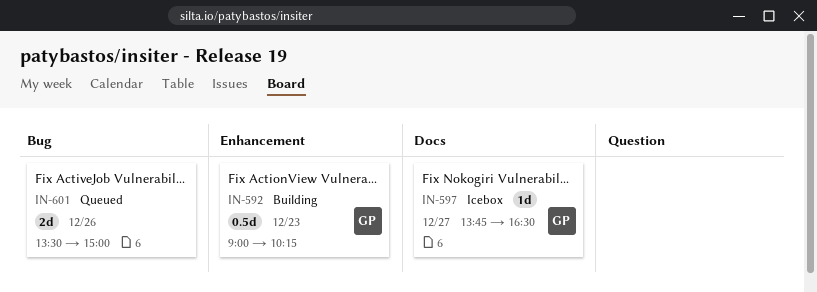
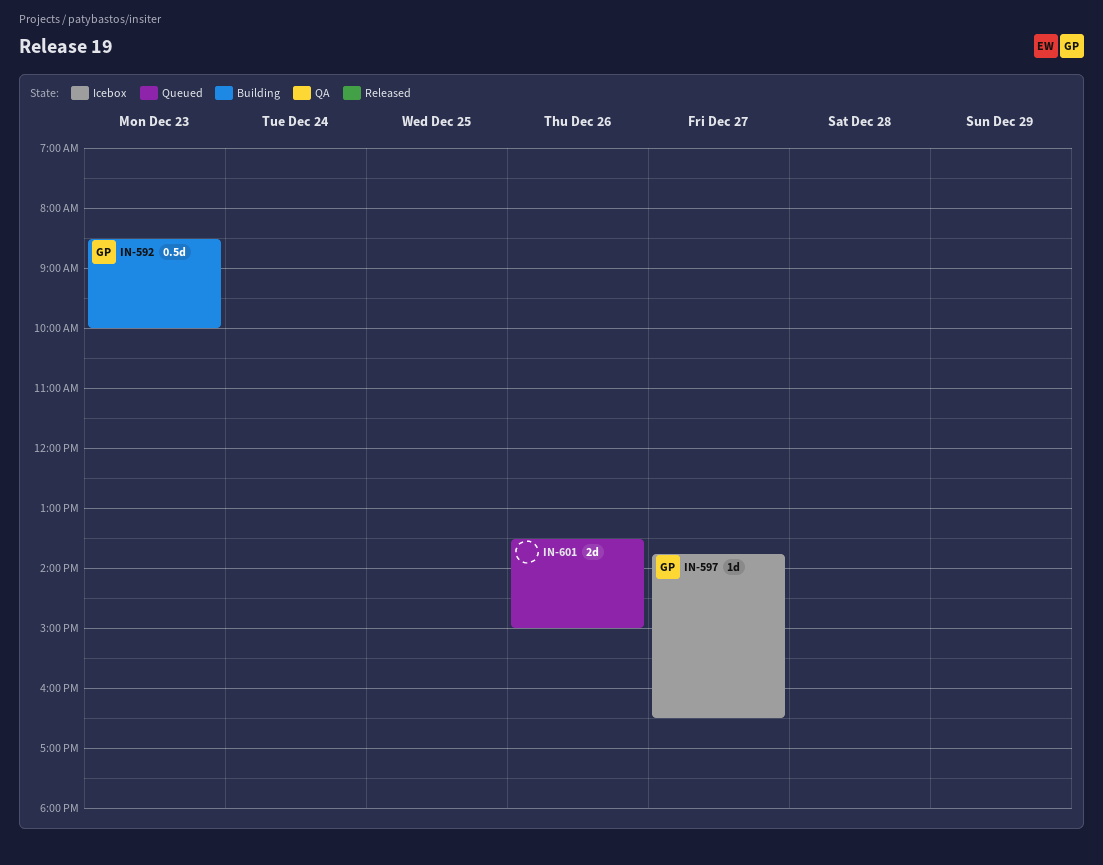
IN-592, begins: 09:00 -> 08:30
IN-592, ends: 10:15 -> 10:00

